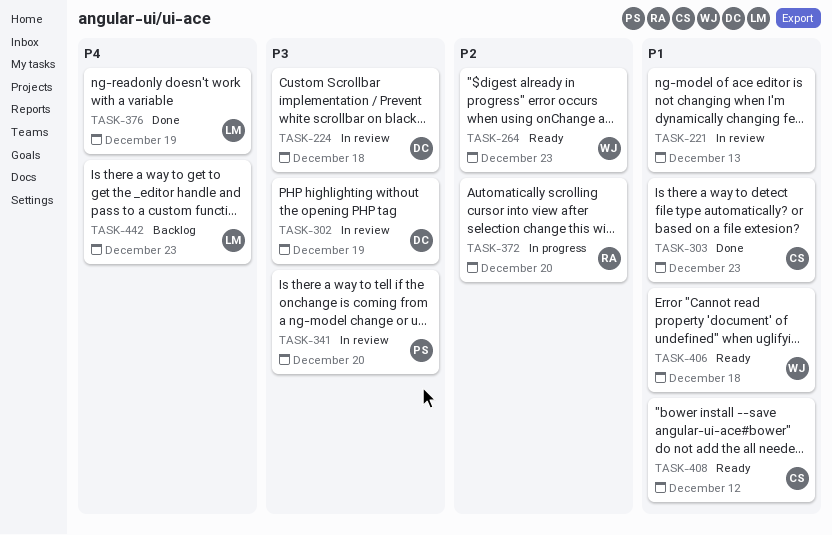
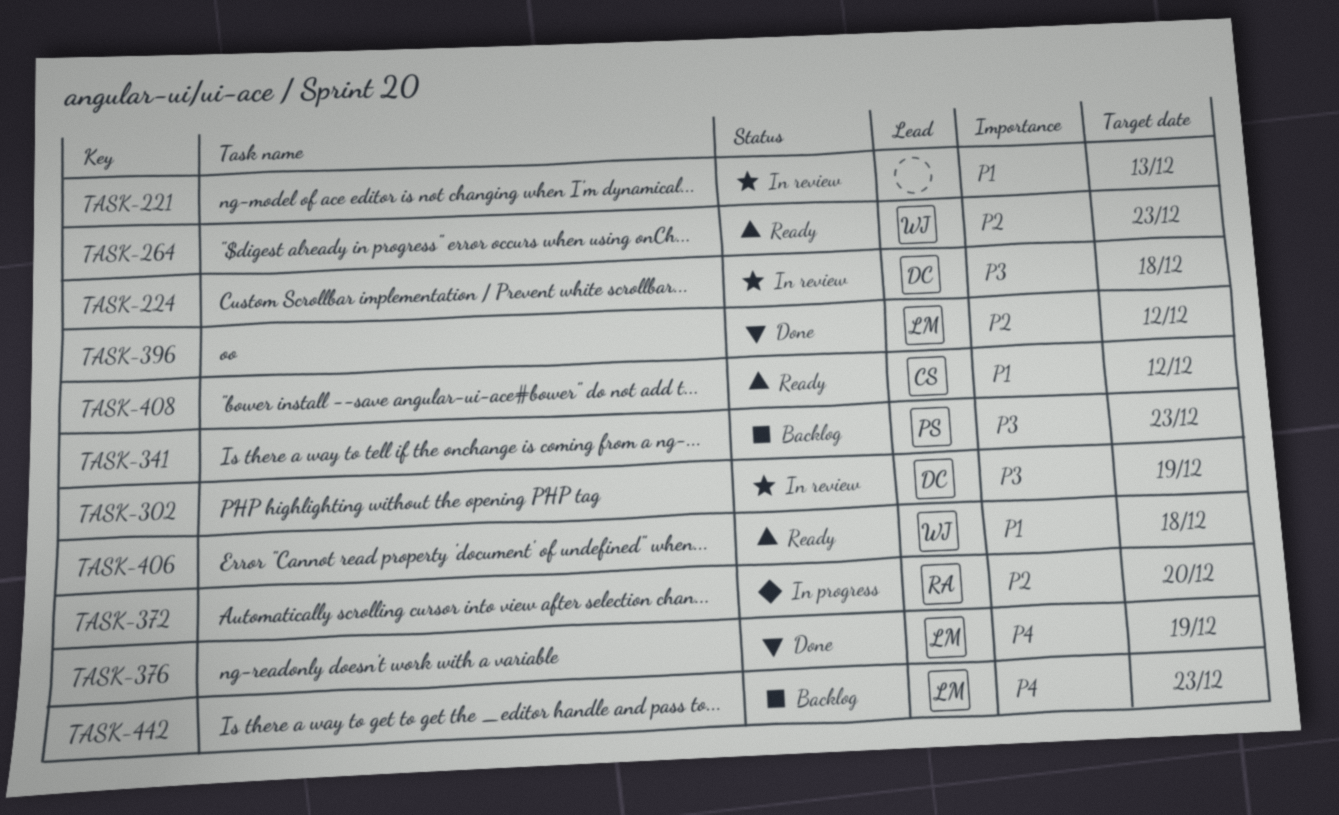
TASK-303: present -> none
TASK-341, status: In review -> Backlog
TASK-341, due: Dec 20 -> Dec 23
TASK-396: none -> present

